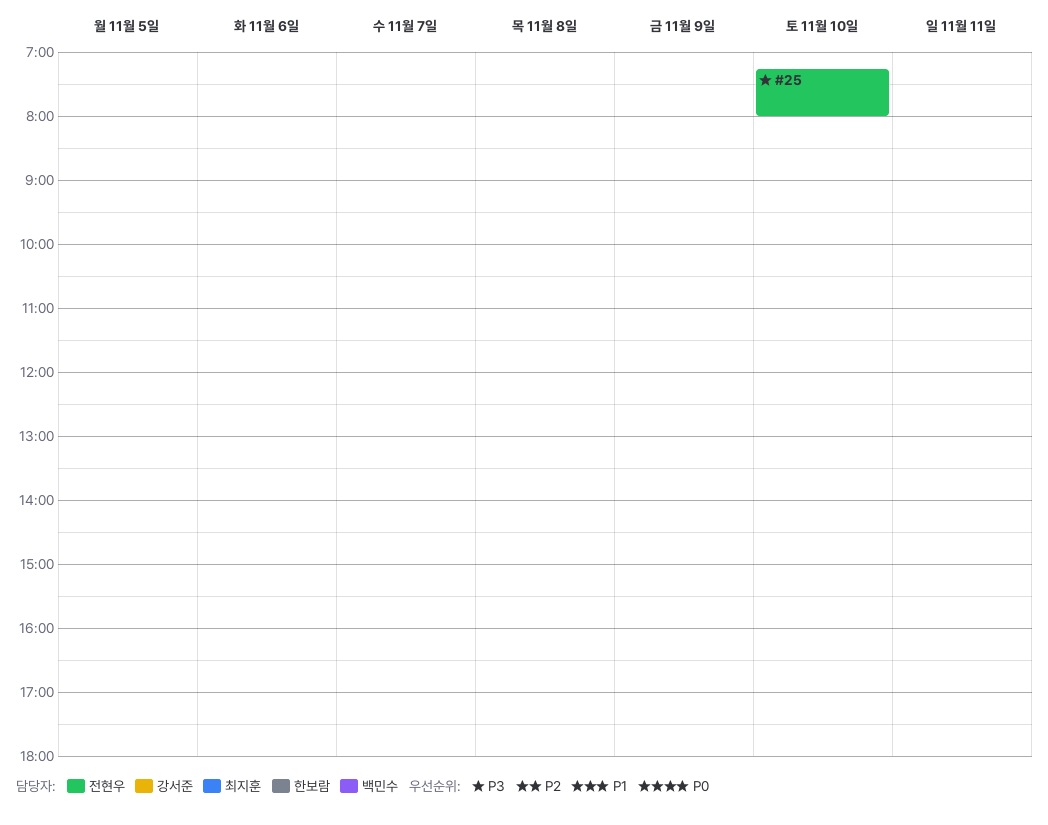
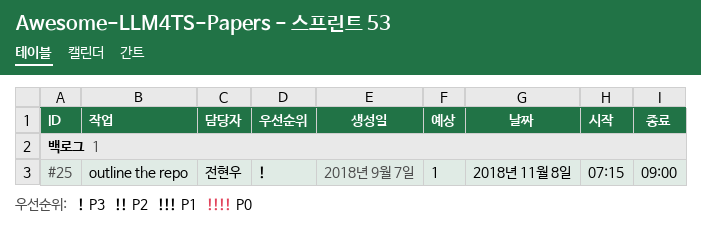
#25, day: Nov 10 -> Nov 8
#25, ends: 08:00 -> 09:00

